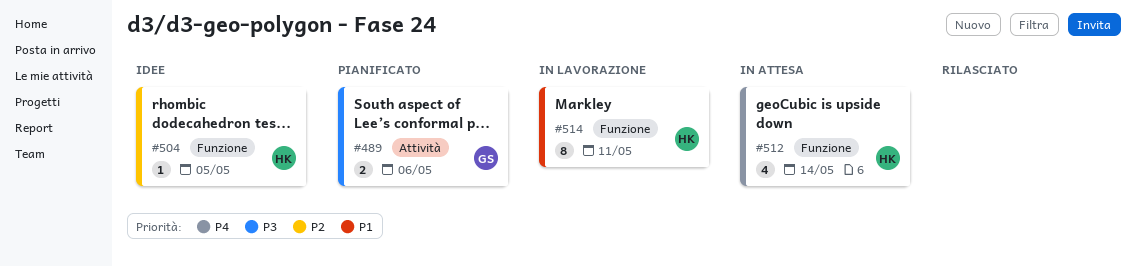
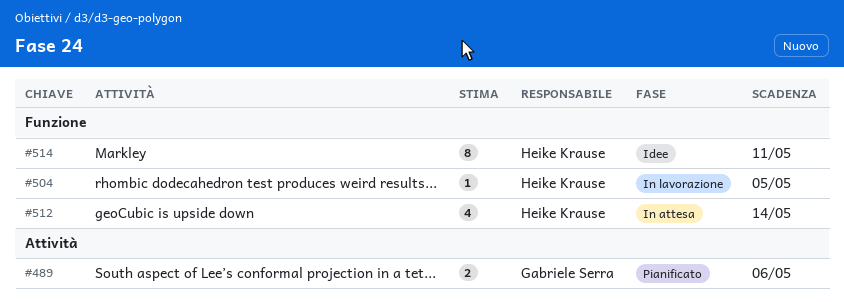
#504, status: Idee -> In lavorazione
#514, status: In lavorazione -> Idee

